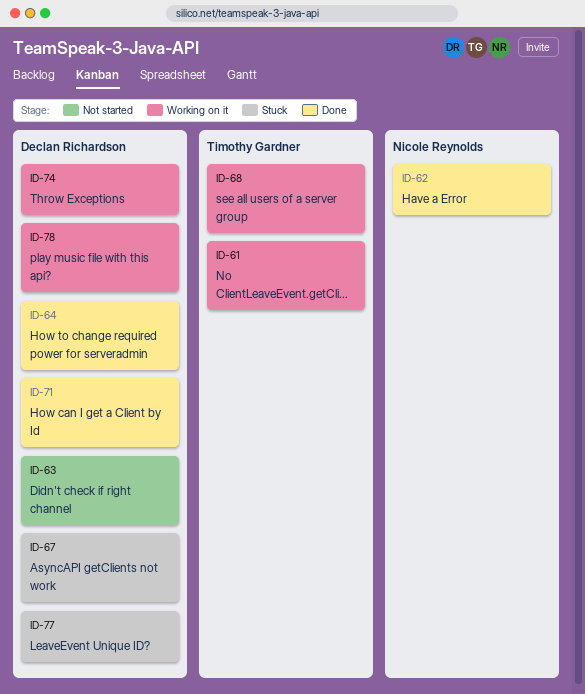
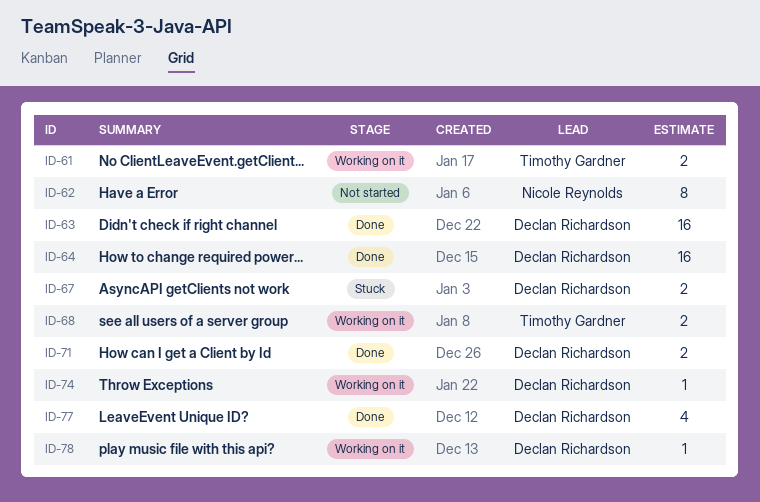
ID-62, status: Done -> Not started
ID-63, status: Not started -> Done
ID-77, status: Stuck -> Done

